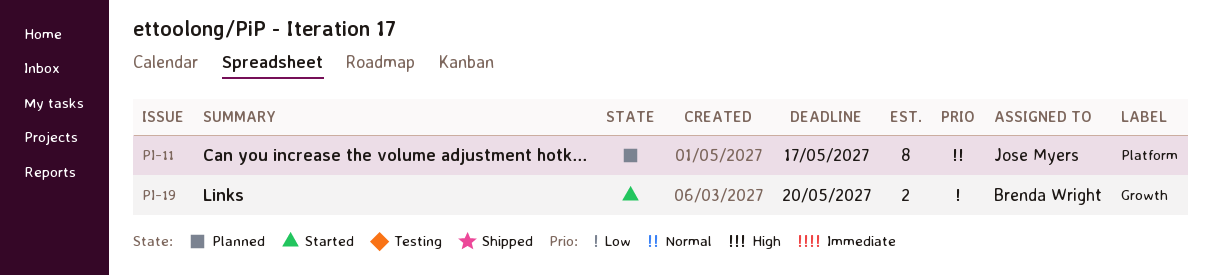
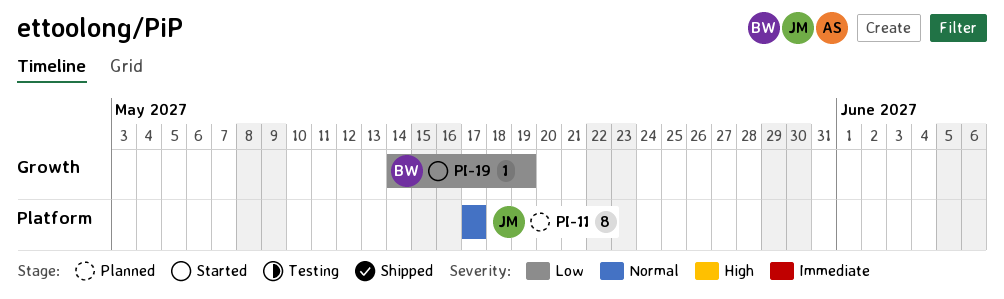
PI-19, estimate: 2 -> 1
PI-19, due: May 20 -> May 19

